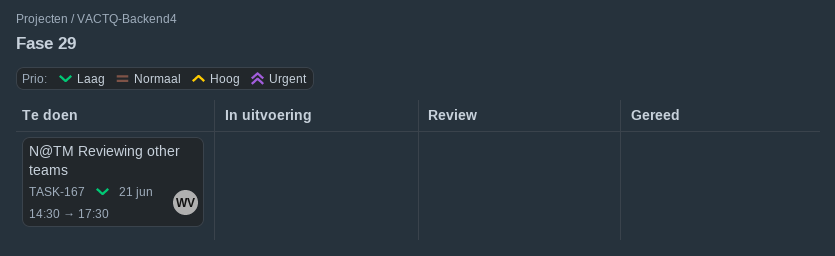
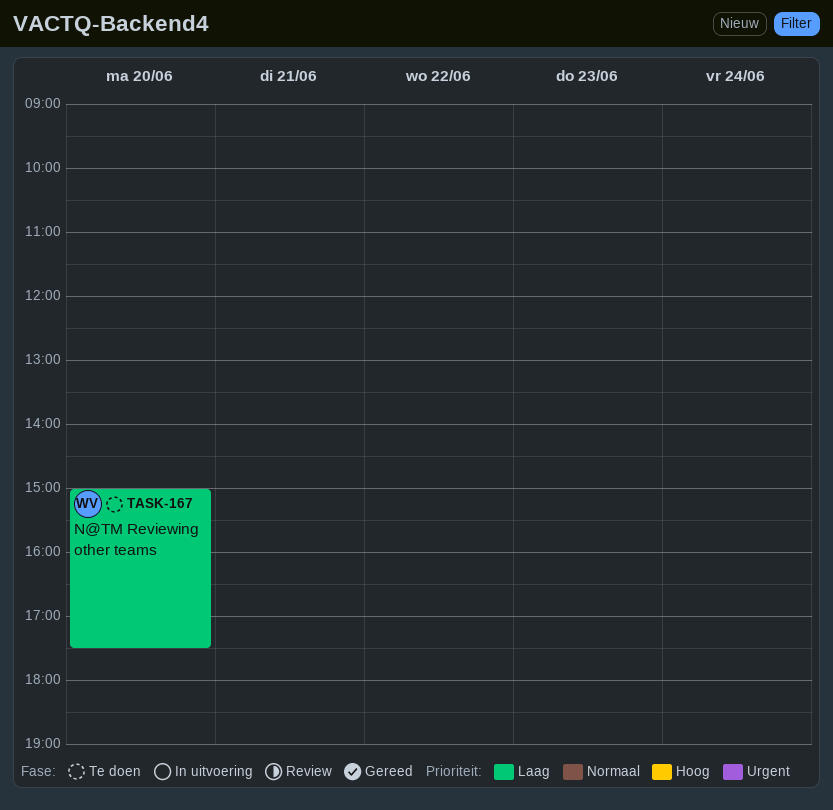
TASK-167, day: Jun 21 -> Jun 20
TASK-167, begins: 14:30 -> 15:00

